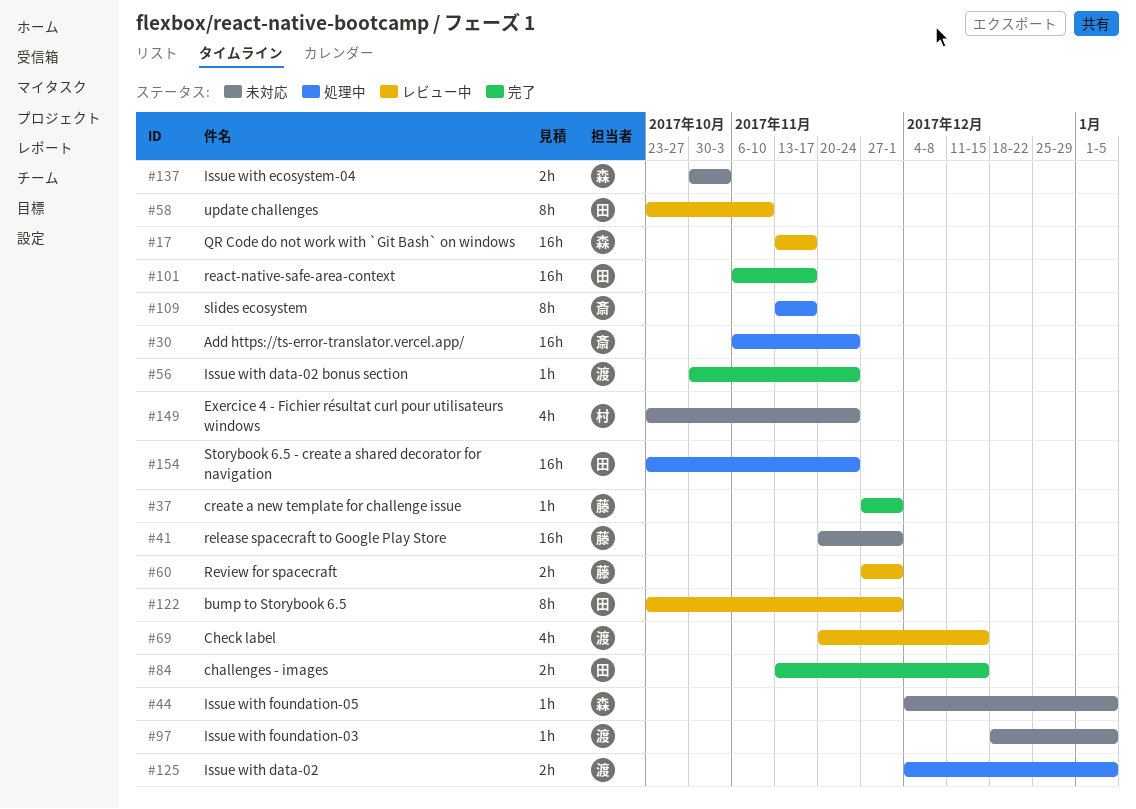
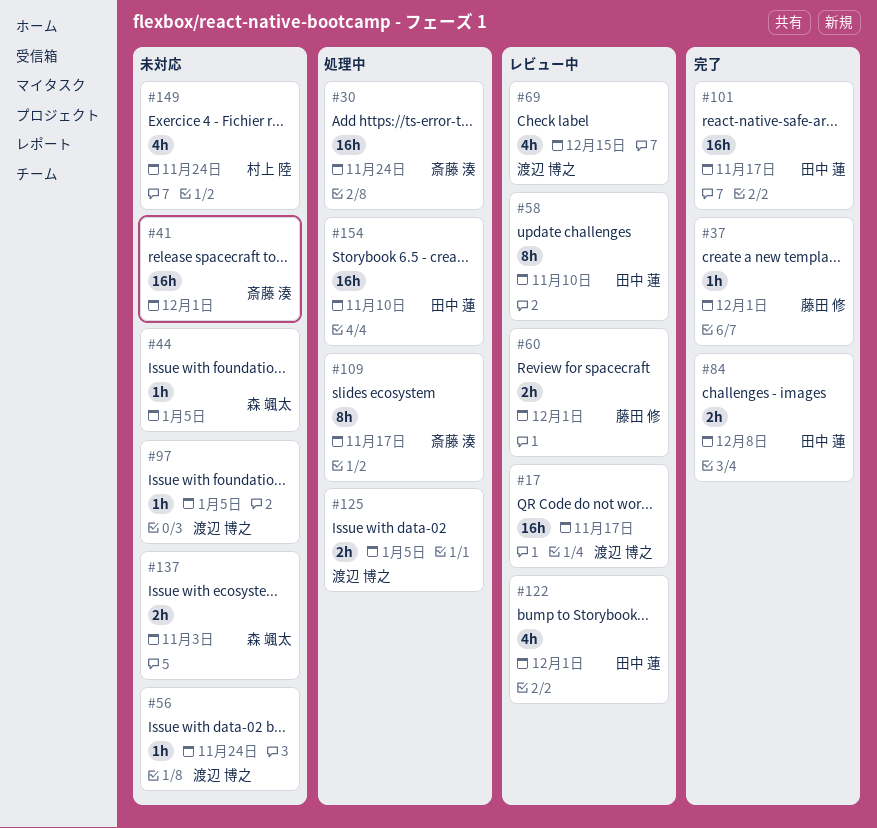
#17, owner: 森 颯太 -> 渡辺 博之
#41, owner: 藤田 修 -> 斎藤 湊
#56, status: 完了 -> 未対応
#84, due: Dec 15 -> Dec 8
#122, estimate: 8h -> 4h
#154, due: Nov 24 -> Nov 10

